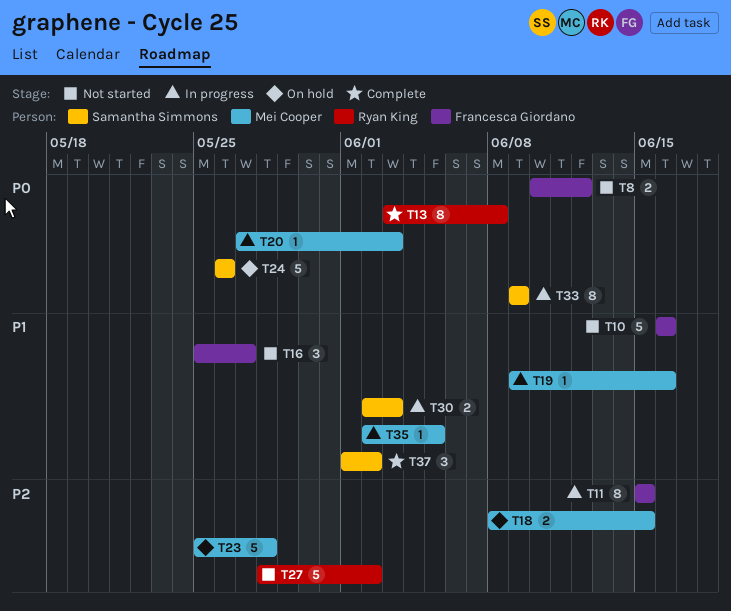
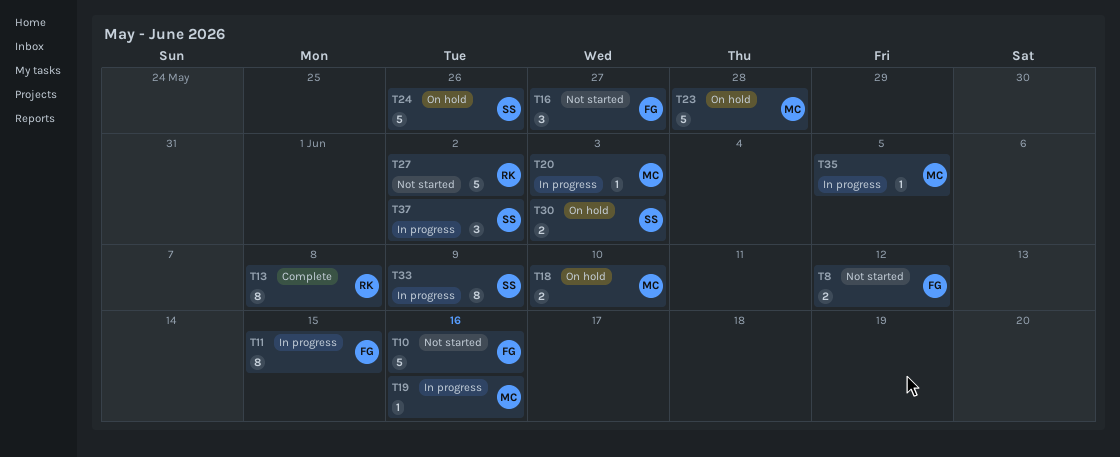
T18, due: Jun 15 -> Jun 10
T30, status: In progress -> On hold
T37, status: Complete -> In progress

